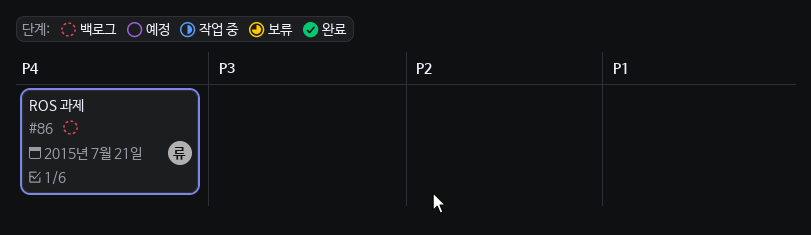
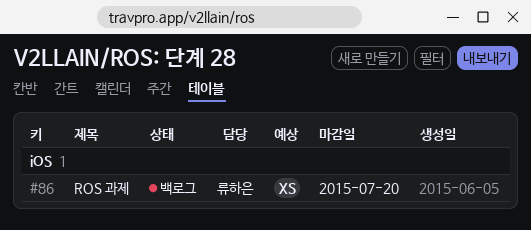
#86, due: Jul 21 -> Jul 20

